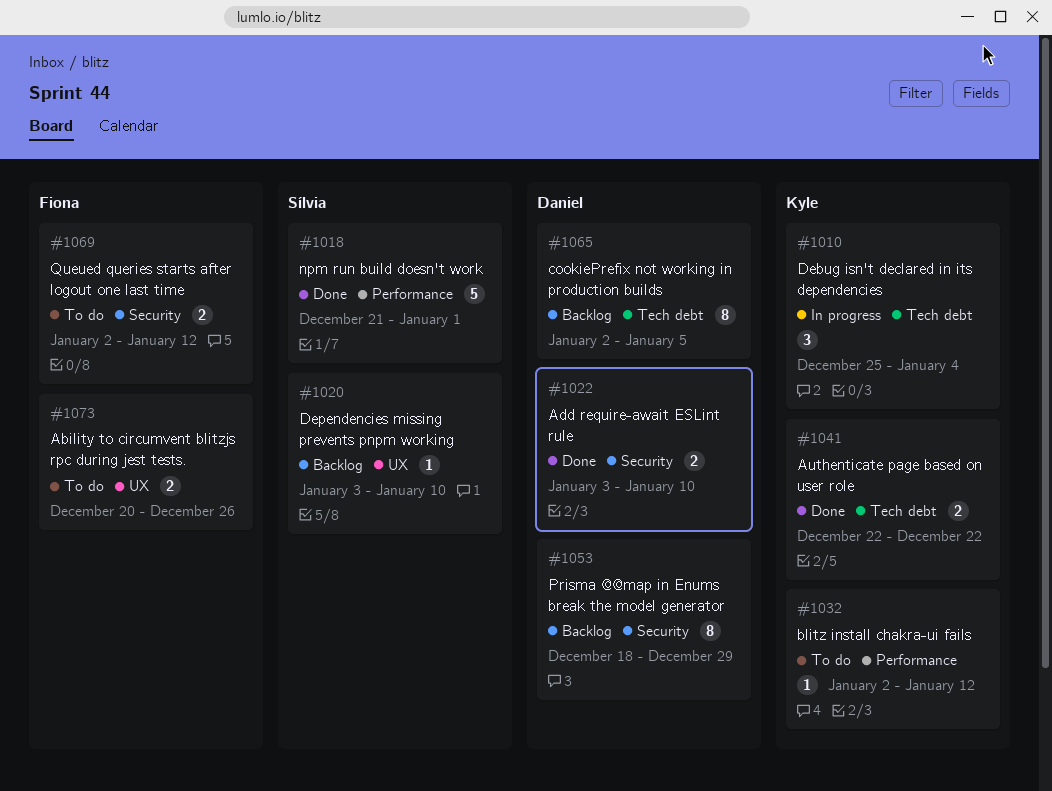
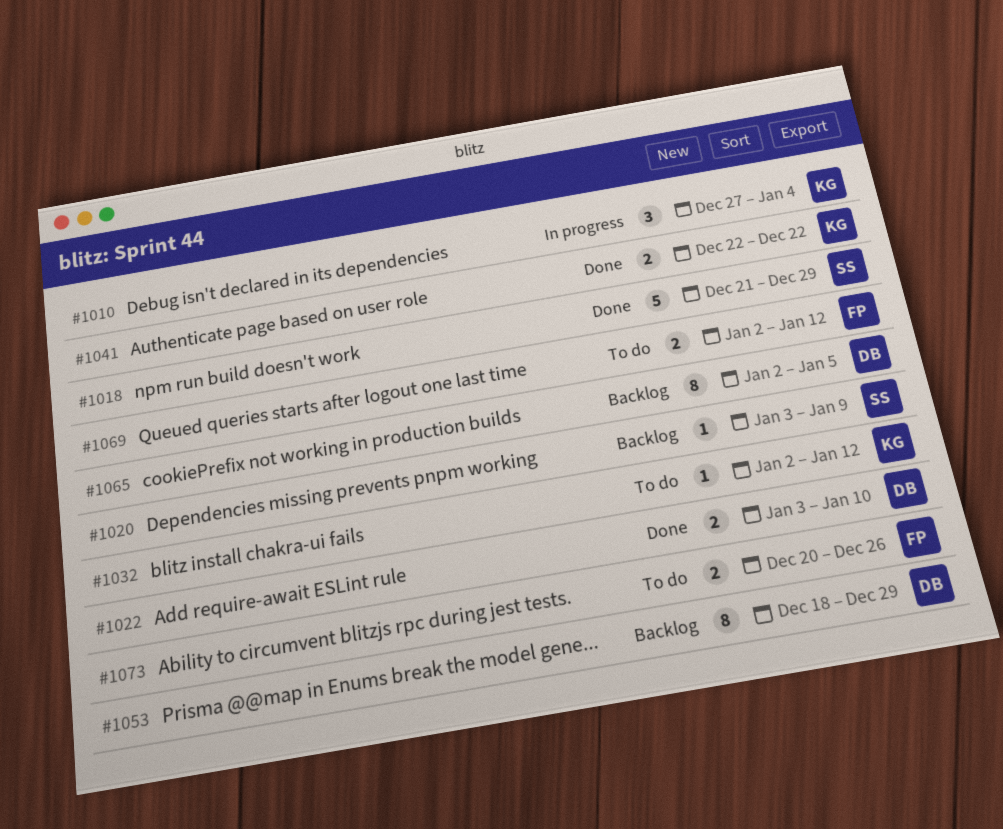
#1010, start: Dec 25 -> Dec 27
#1018, due: Jan 1 -> Dec 29
#1020, due: Jan 10 -> Jan 9

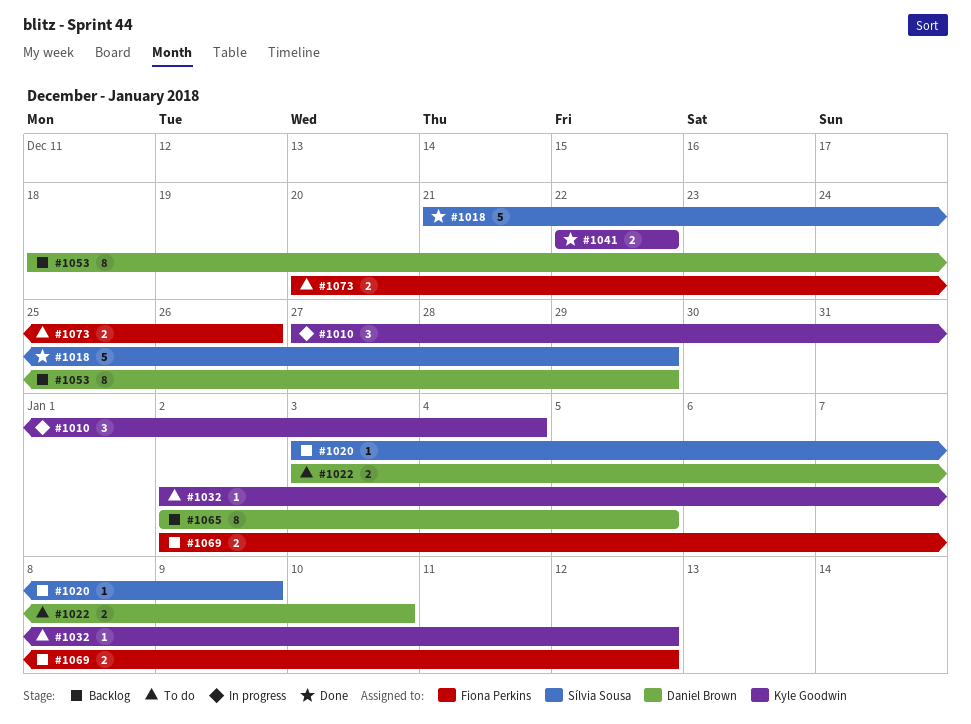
#1022, status: Done -> To do
#1069, status: To do -> Backlog

